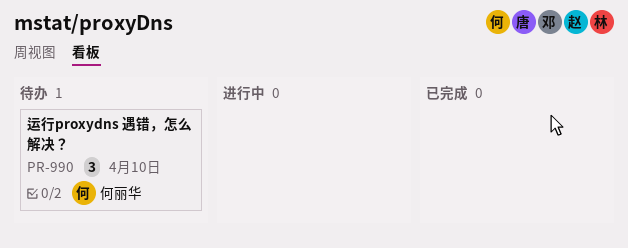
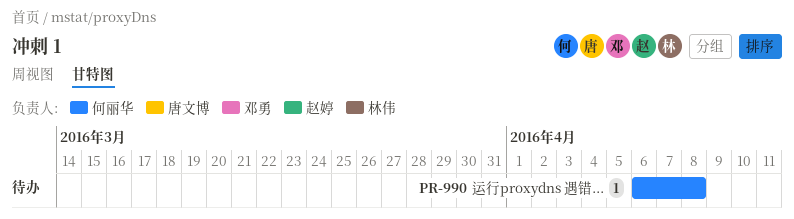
PR-990, estimate: 3 -> 1
PR-990, due: Apr 10 -> Apr 8

